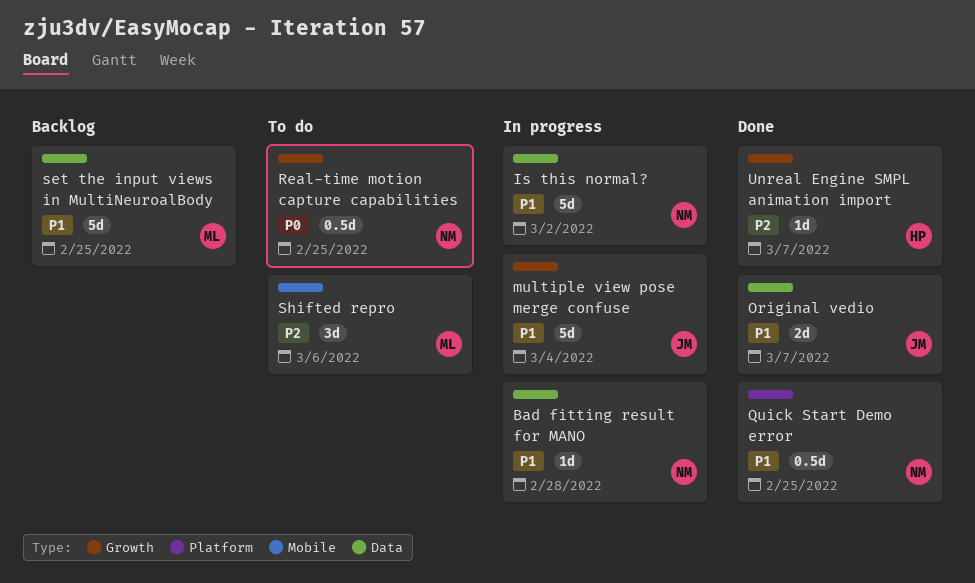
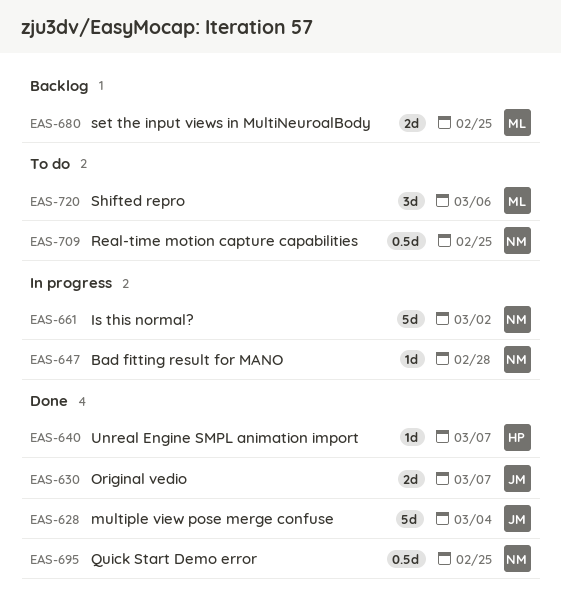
multiple view pose merge confuse, status: In progress -> Done
set the input views in MultiNeuroalBody, estimate: 5d -> 2d

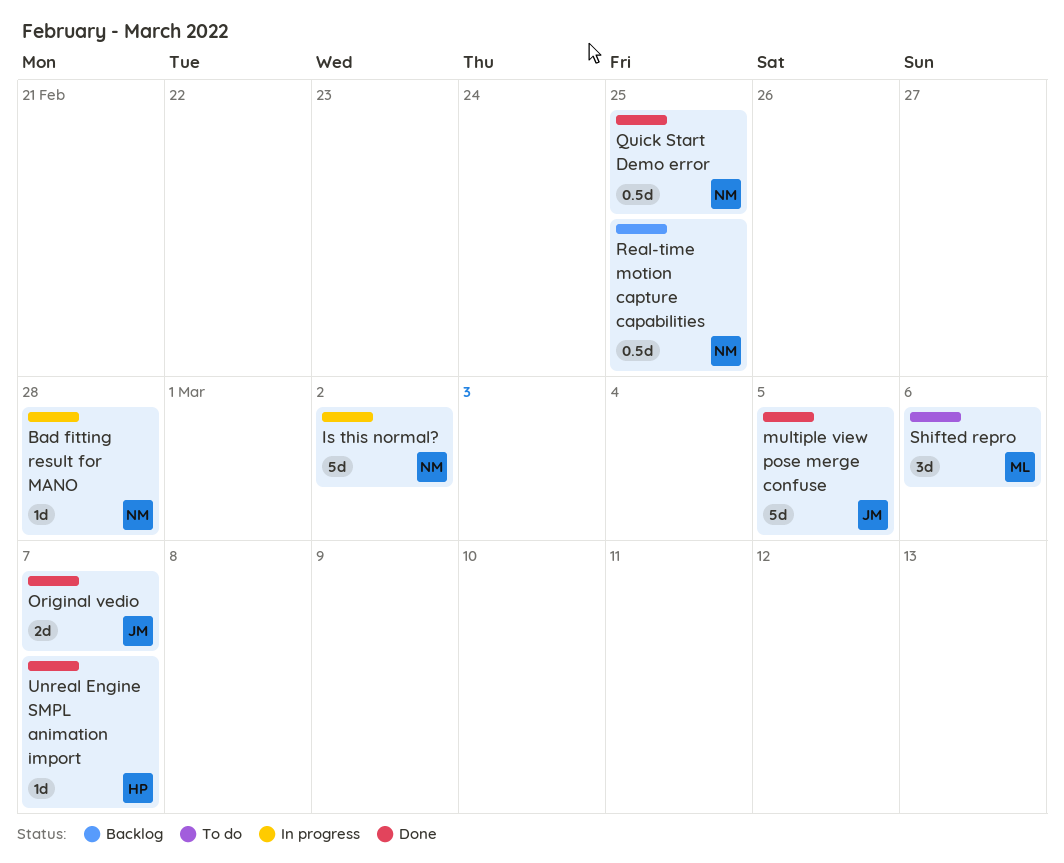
multiple view pose merge confuse, due: Mar 4 -> Mar 5
Real-time motion capture capabilities, status: To do -> Backlog
set the input views in MultiNeuroalBody: present -> none

